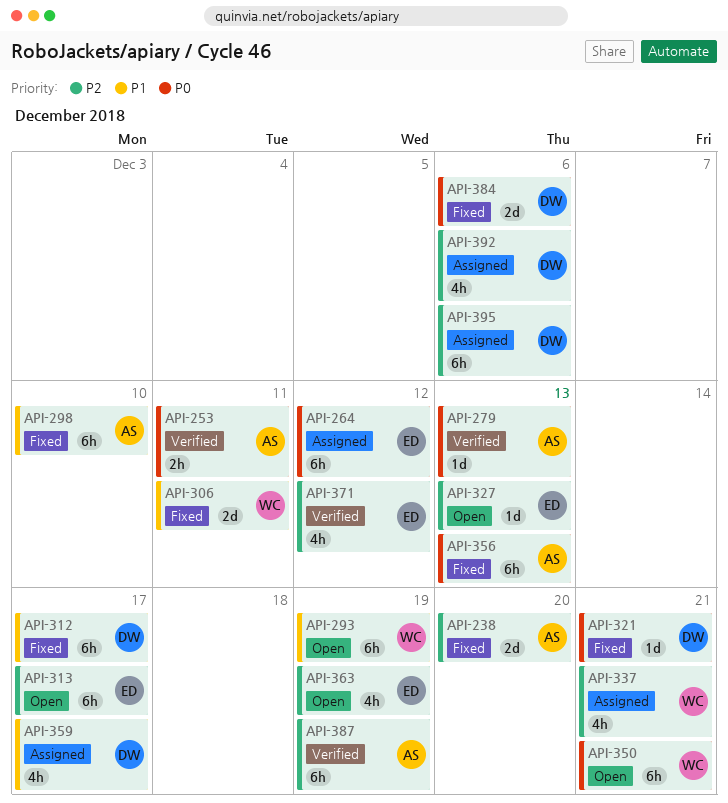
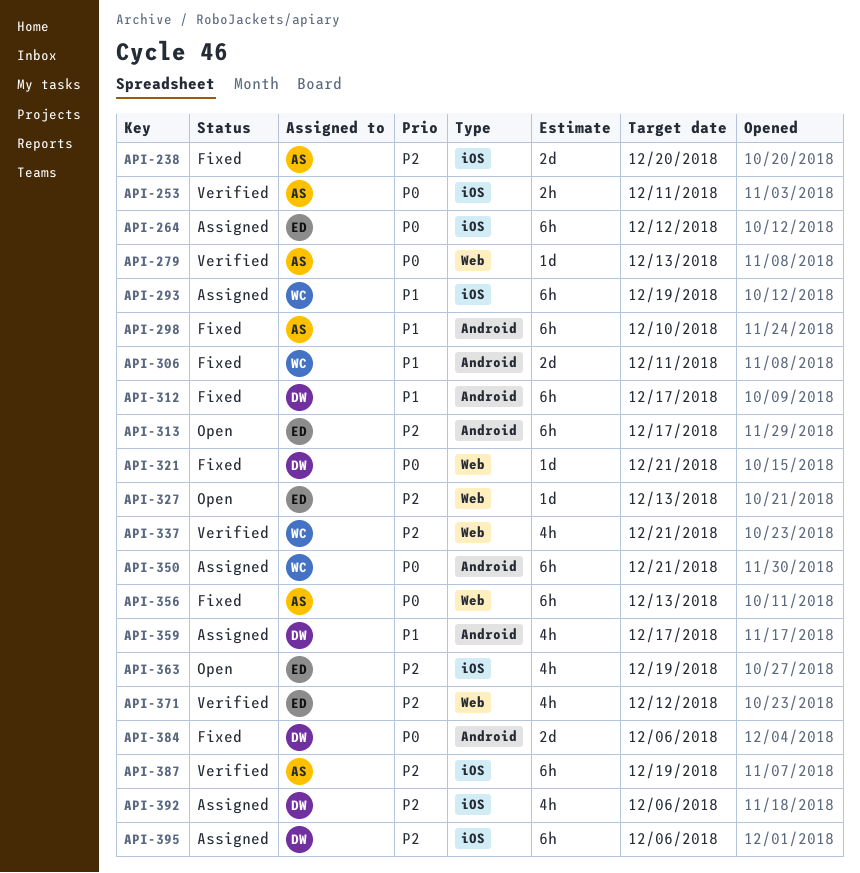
API-293, status: Open -> Assigned
API-337, status: Assigned -> Verified
API-350, status: Open -> Assigned

